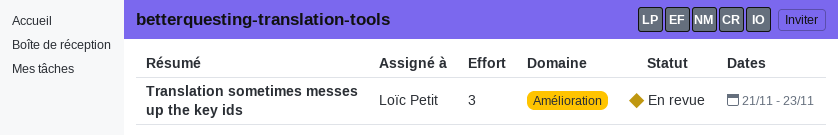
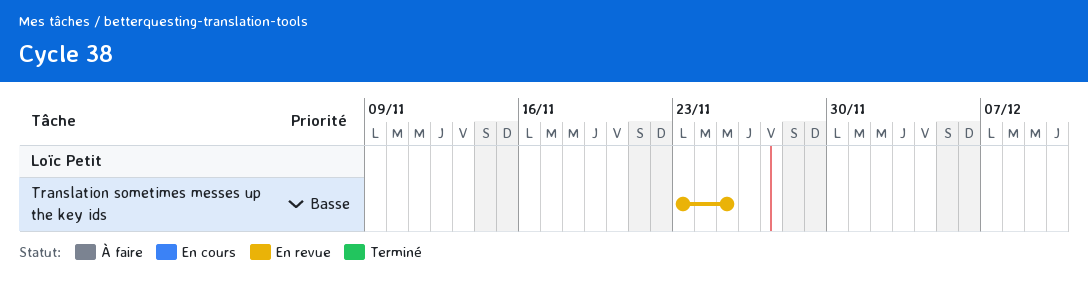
Translation sometimes messes up the key ids, start: Nov 21 -> Nov 23
Translation sometimes messes up the key ids, due: Nov 23 -> Nov 25

